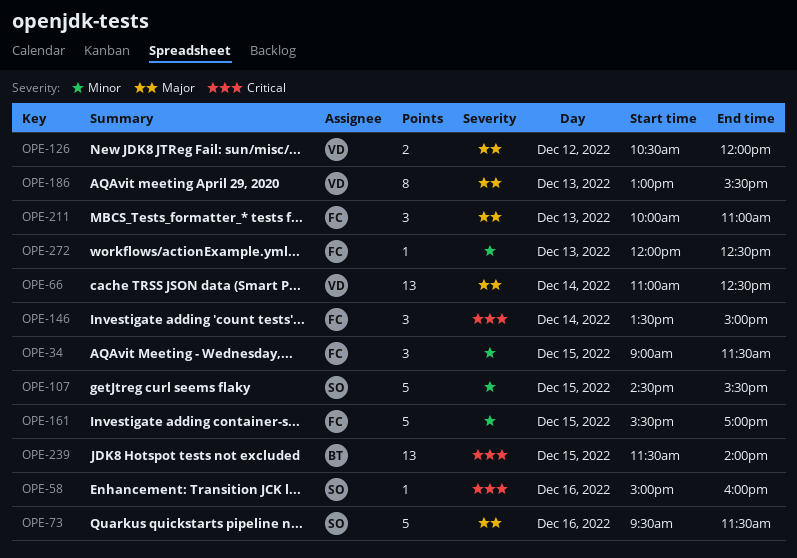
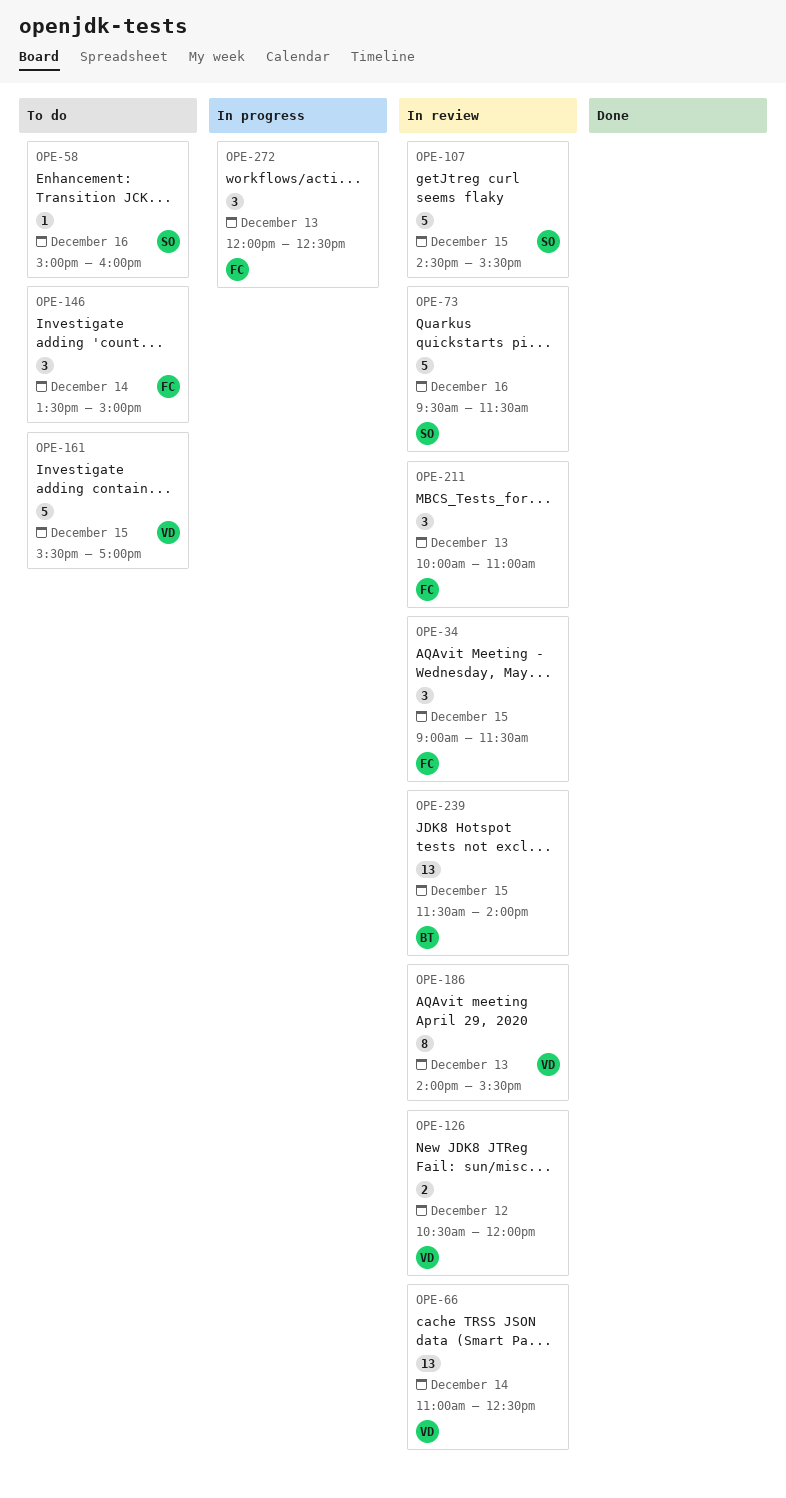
OPE-161, owner: FC -> VD
OPE-186, begins: 13:00 -> 14:00
OPE-272, estimate: 1 -> 3

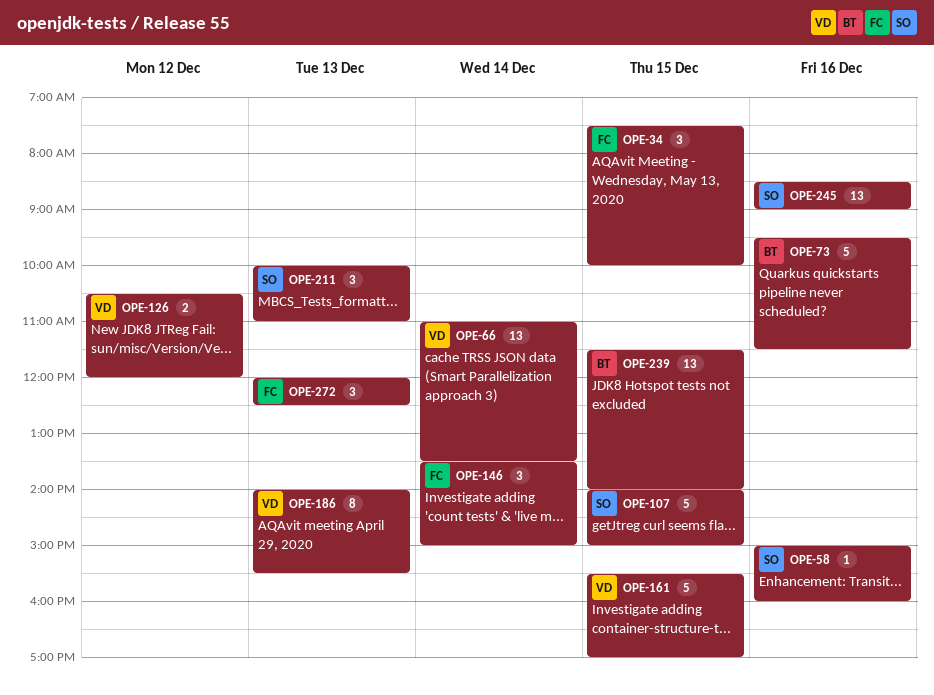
OPE-34, begins: 09:00 -> 07:30
OPE-34, ends: 11:30 -> 10:00
OPE-66, ends: 12:30 -> 13:30
OPE-73, owner: SO -> BT
OPE-107, begins: 14:30 -> 14:00
OPE-107, ends: 15:30 -> 15:00
OPE-211, owner: FC -> SO
OPE-245: none -> present

